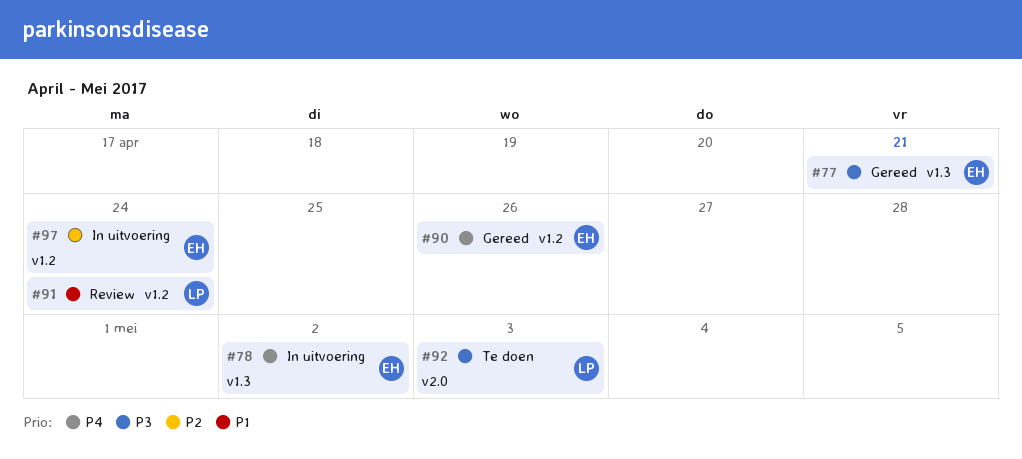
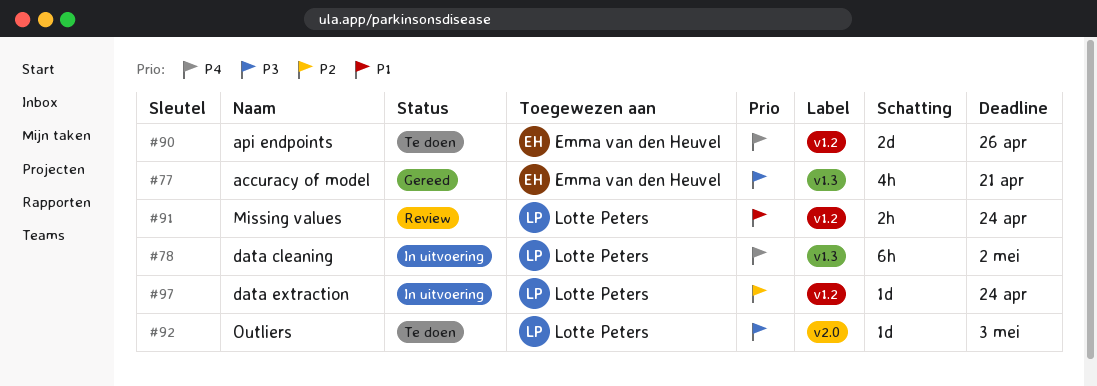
#78, owner: Emma van den Heuvel -> Lotte Peters
#90, status: Gereed -> Te doen
#97, owner: Emma van den Heuvel -> Lotte Peters

